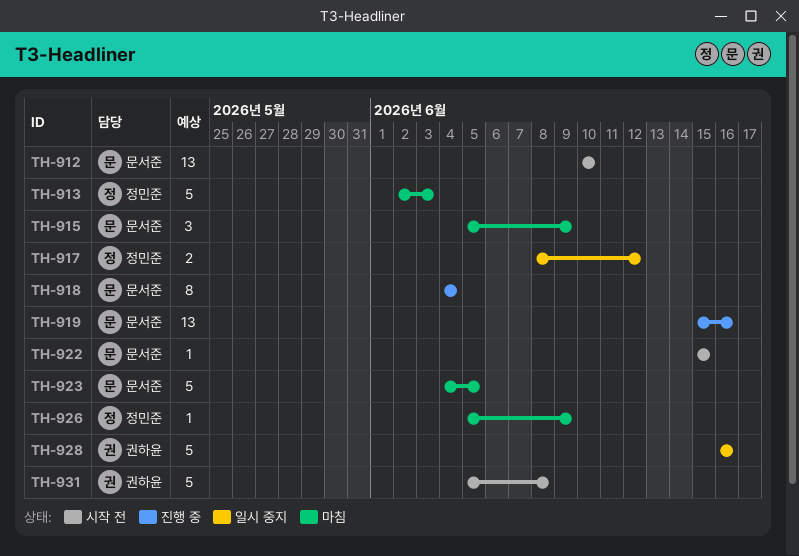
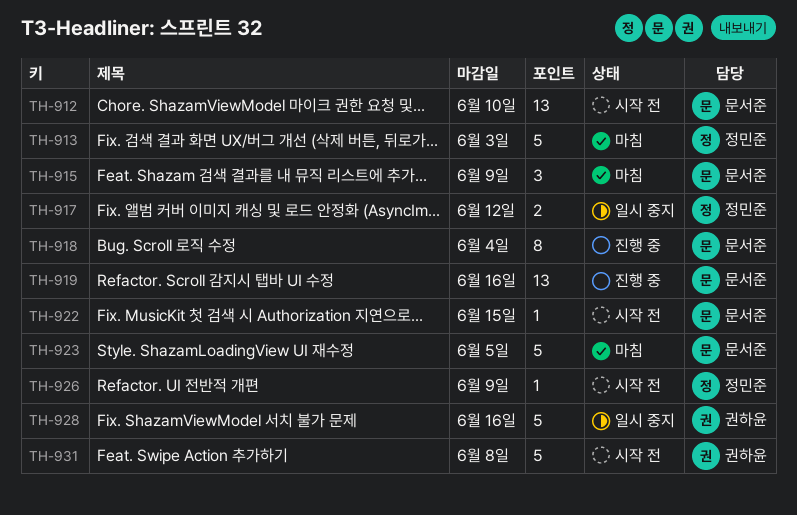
TH-926, status: 마침 -> 시작 전

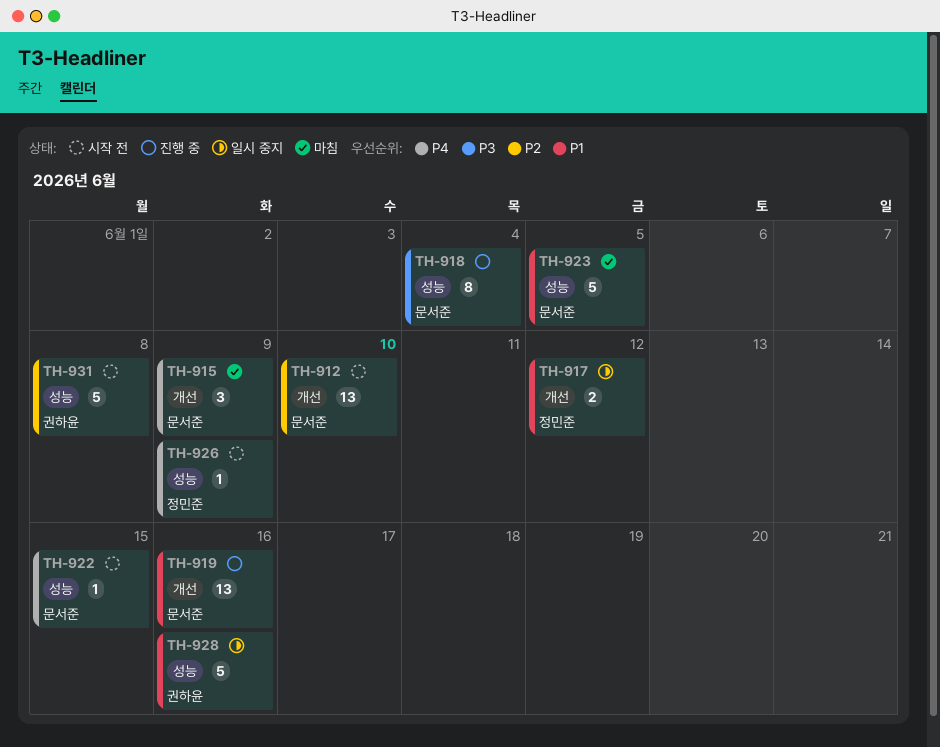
TH-913: present -> none

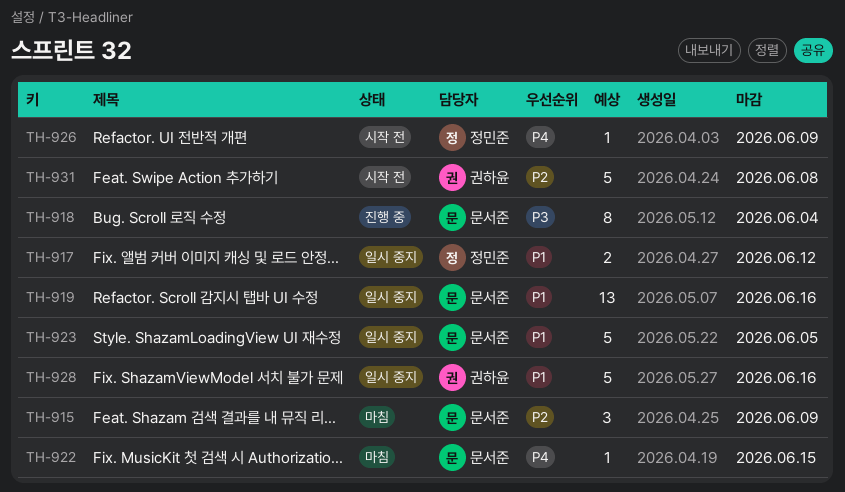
TH-912: present -> none
TH-915, priority: P4 -> P2
TH-919, status: 진행 중 -> 일시 중지
TH-922, status: 시작 전 -> 마침
TH-923, status: 마침 -> 일시 중지

